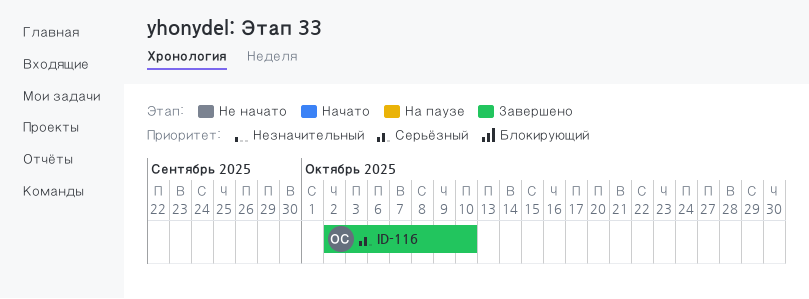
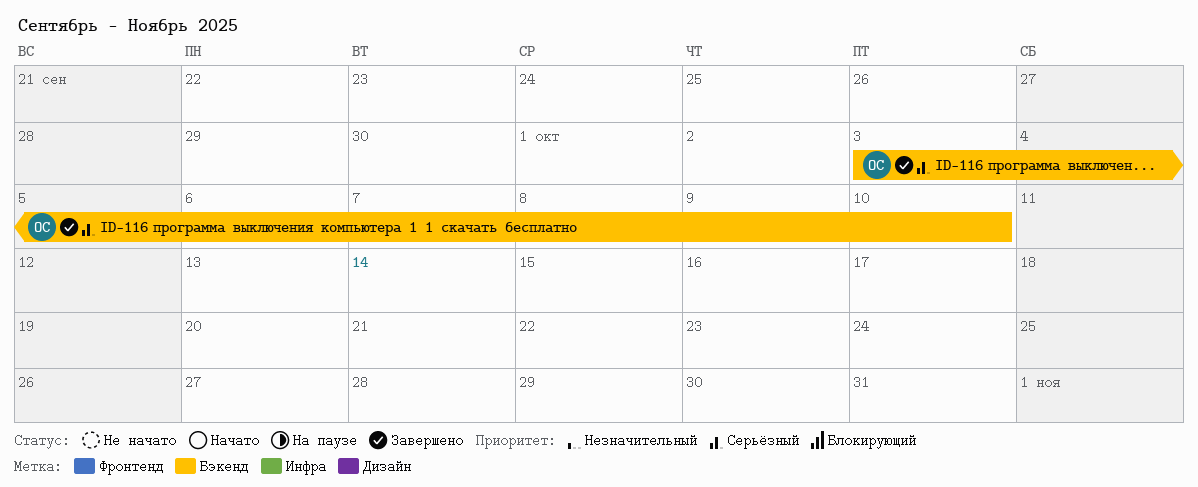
ID-116, start: Oct 2 -> Oct 3

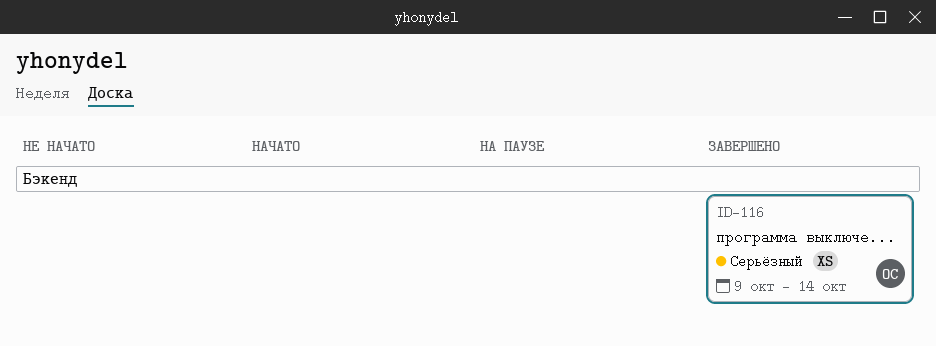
ID-116, start: Oct 3 -> Oct 9
ID-116, due: Oct 10 -> Oct 14

